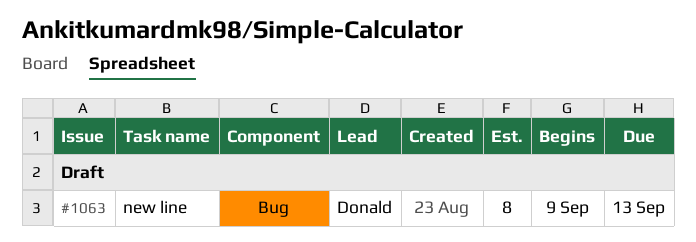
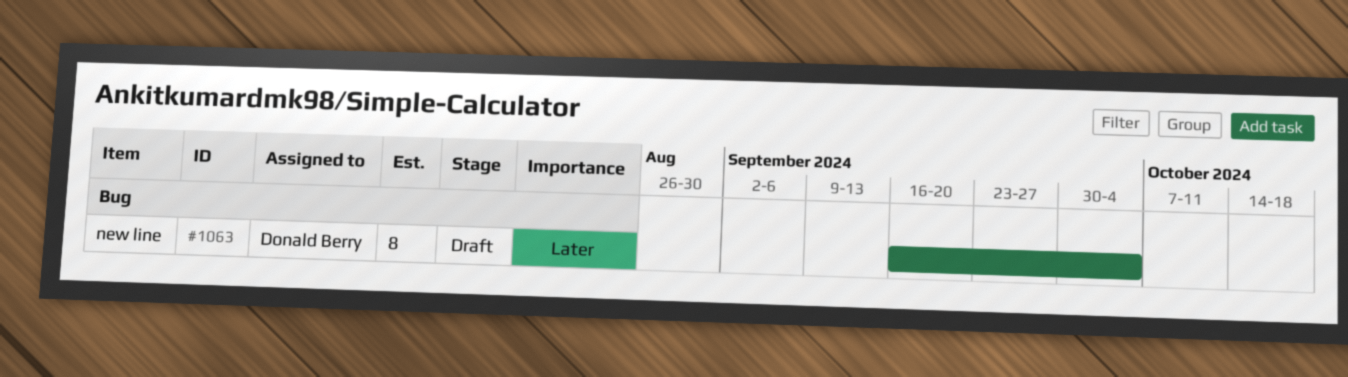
#1063, start: Sep 9 -> Sep 16
#1063, due: Sep 13 -> Oct 4

